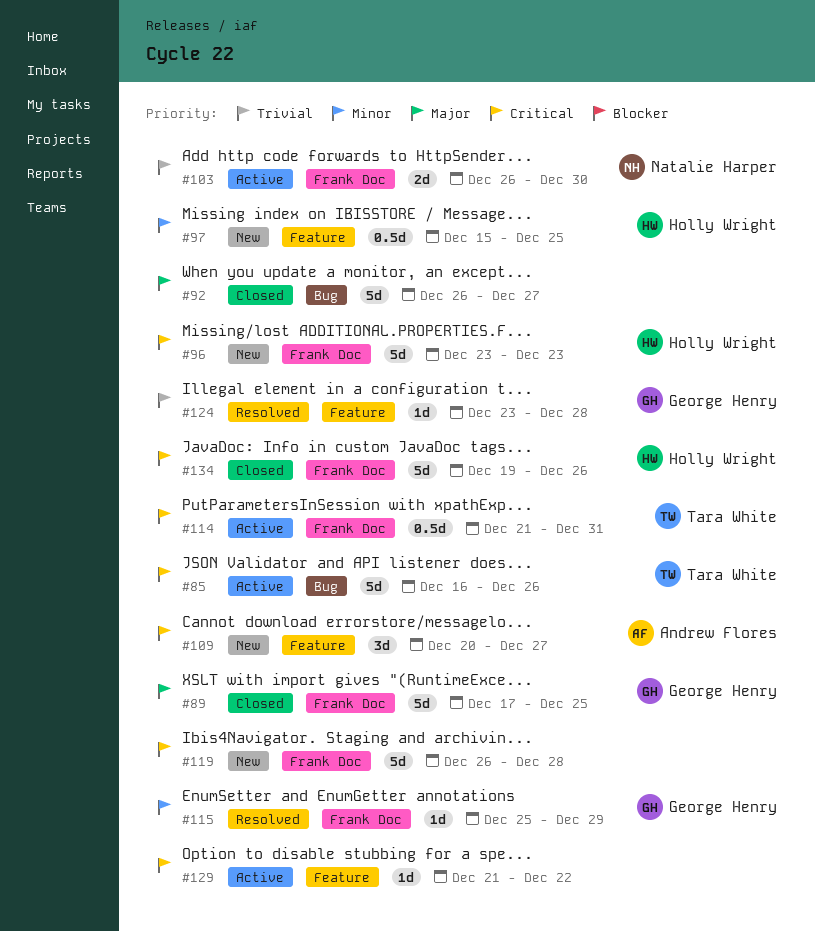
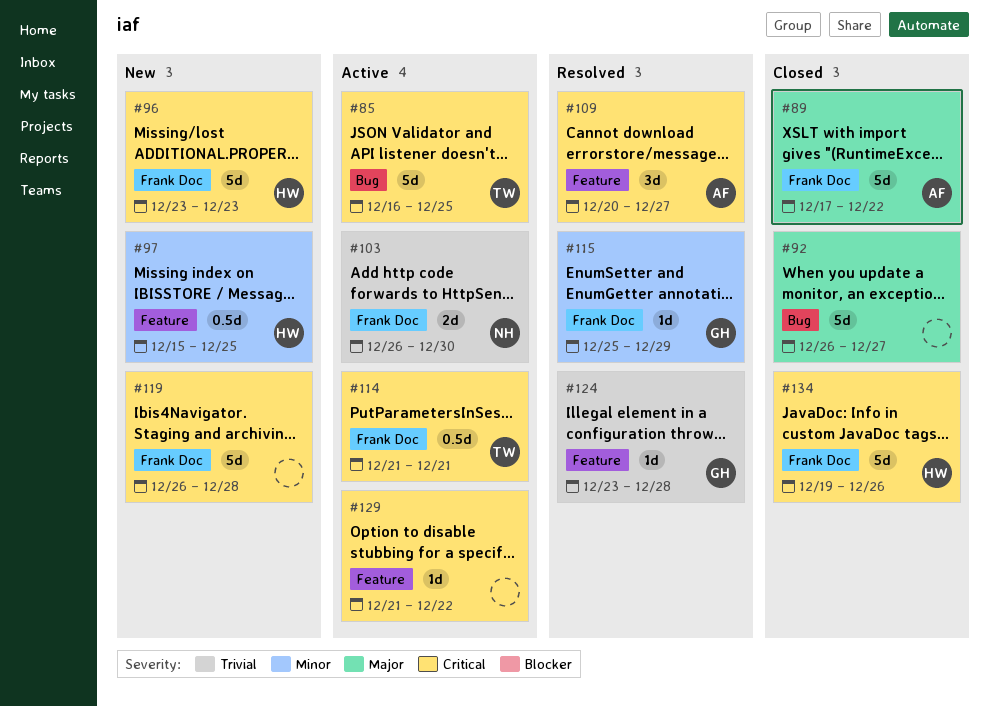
#85, due: Dec 26 -> Dec 25
#89, owner: George Henry -> Andrew Flores
#89, due: Dec 25 -> Dec 22
#109, status: New -> Resolved
#114, due: Dec 31 -> Dec 21

